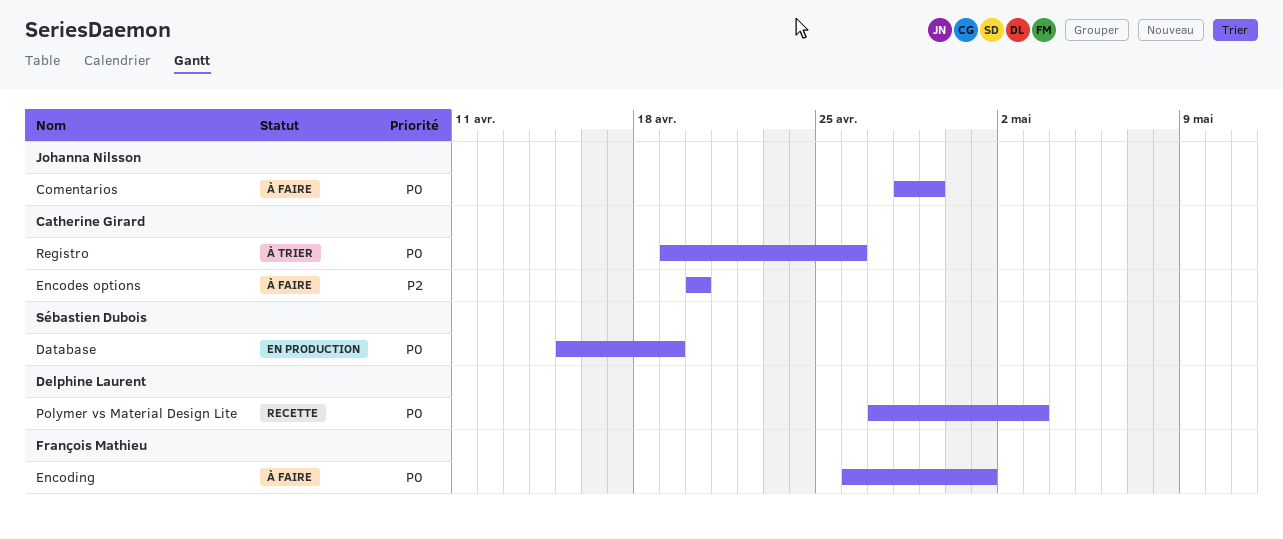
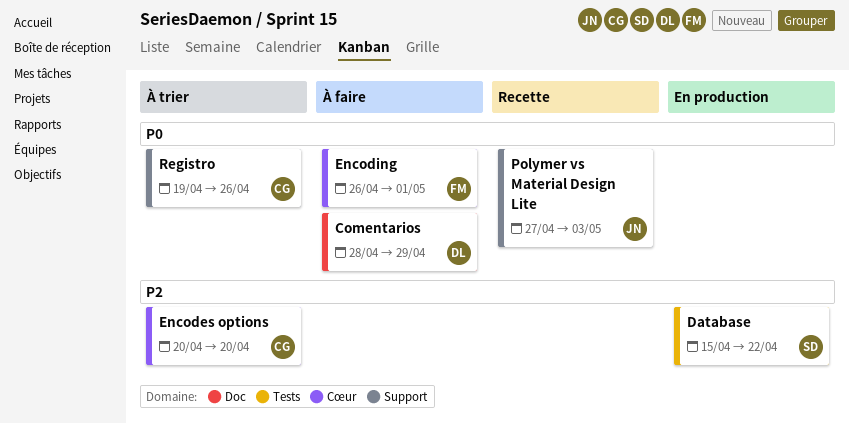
Comentarios, owner: Johanna Nilsson -> Delphine Laurent
Database, priority: P0 -> P2
Database, due: Apr 19 -> Apr 22
Encodes options, status: À faire -> À trier
Polymer vs Material Design Lite, owner: Delphine Laurent -> Johanna Nilsson

